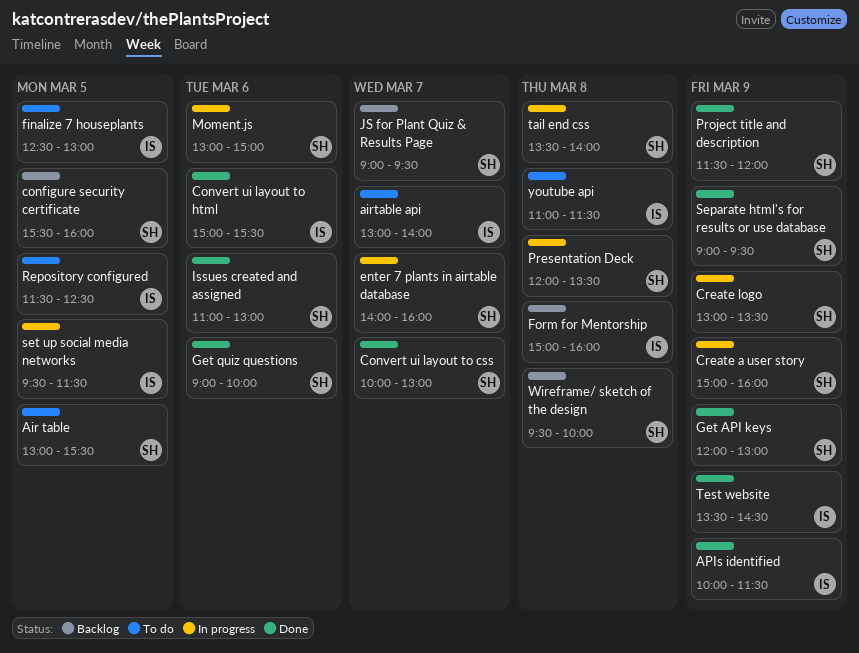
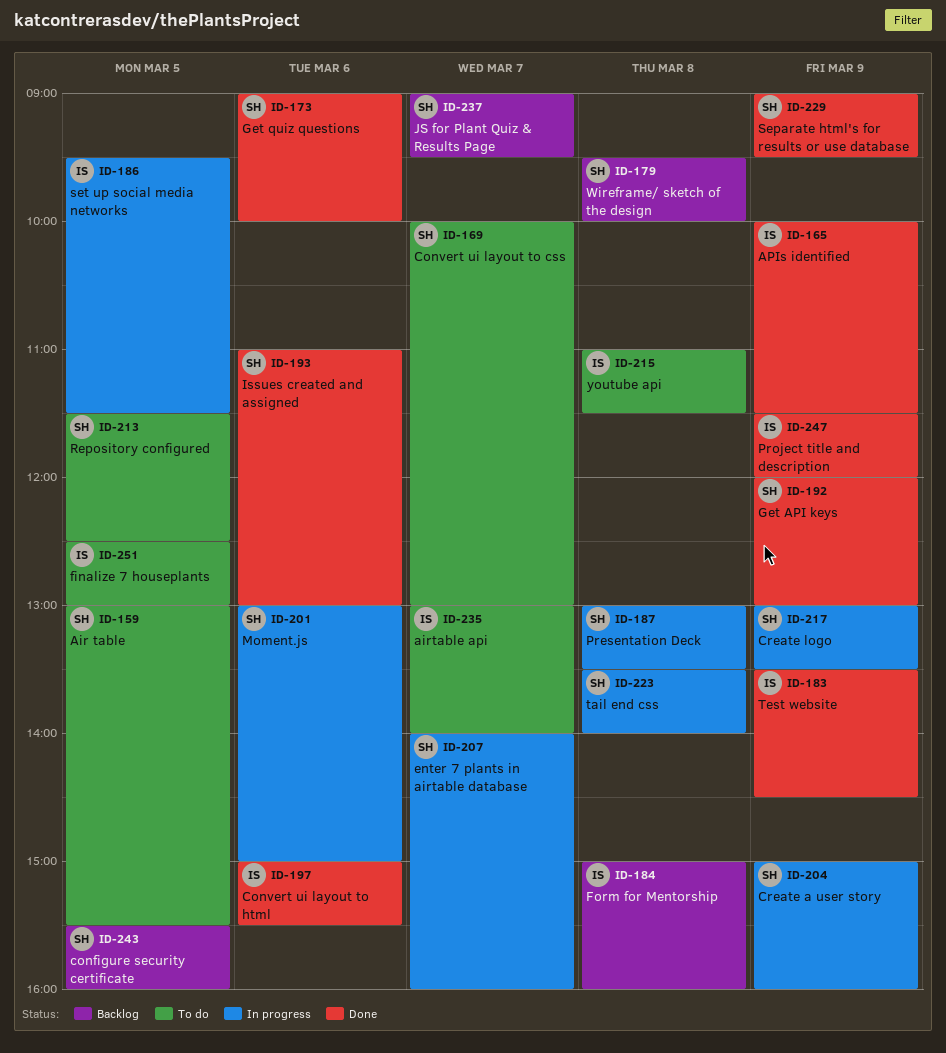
Convert ui layout to css, status: Done -> To do
Presentation Deck, begins: 12:00 -> 13:00
Project title and description, owner: SH -> IS
Repository configured, owner: IS -> SH

